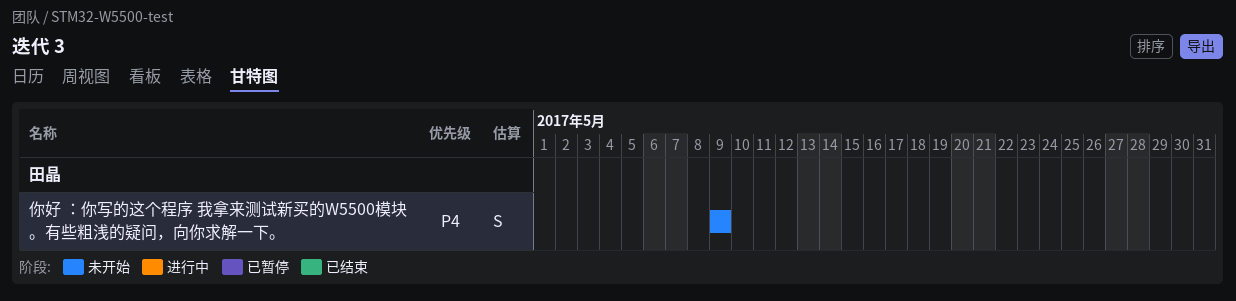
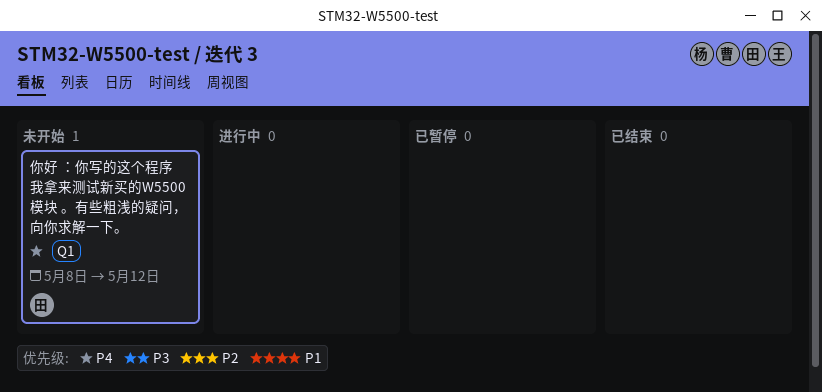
你好 ：你写的这个程序 我拿来测试新买的W5500模块 。有些粗浅的疑问，向你求解一下。, start: May 9 -> May 8
你好 ：你写的这个程序 我拿来测试新买的W5500模块 。有些粗浅的疑问，向你求解一下。, due: May 9 -> May 12

